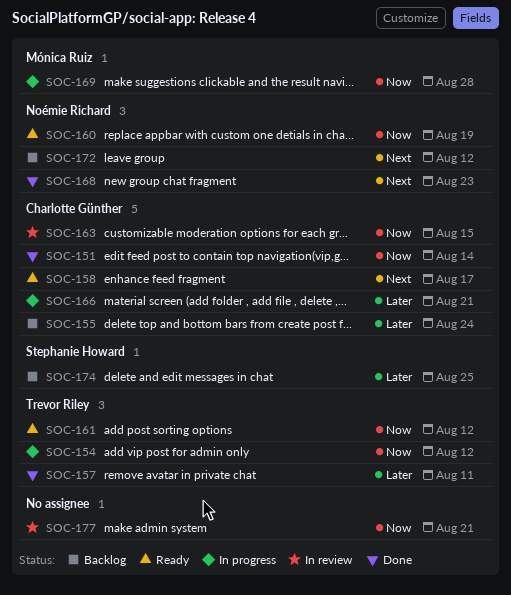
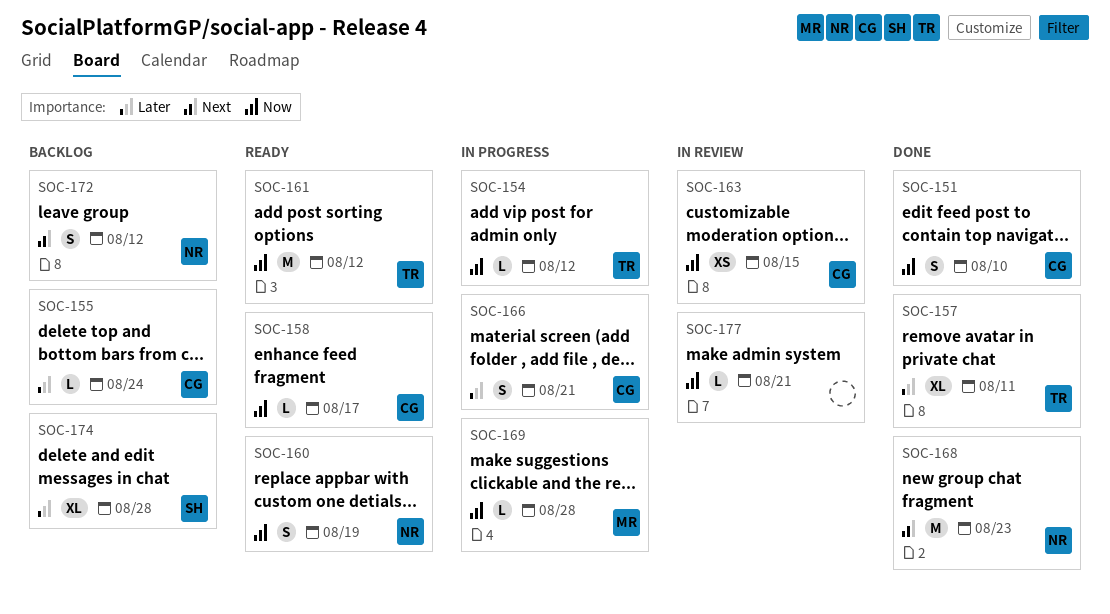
SOC-151, due: Aug 14 -> Aug 10
SOC-158, priority: Next -> Now
SOC-174, due: Aug 25 -> Aug 28

